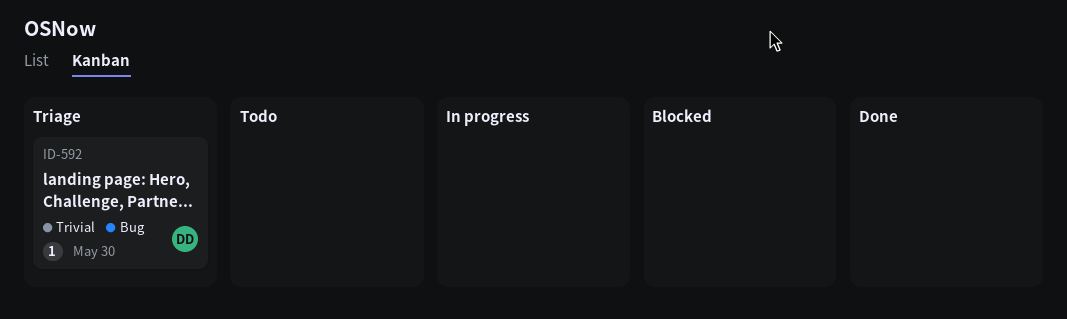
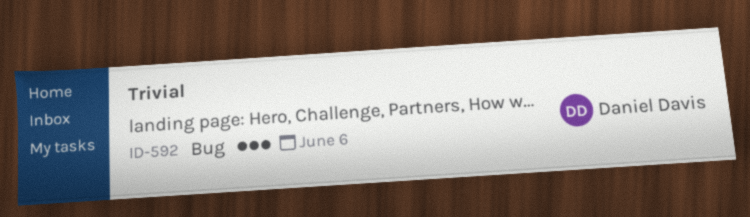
ID-592, estimate: 1 -> 3
ID-592, due: May 30 -> Jun 6

